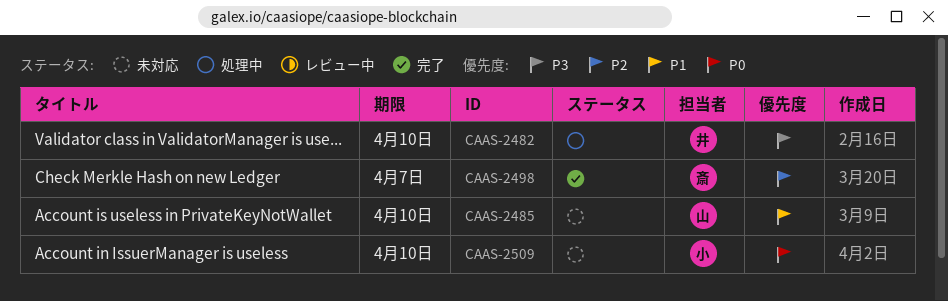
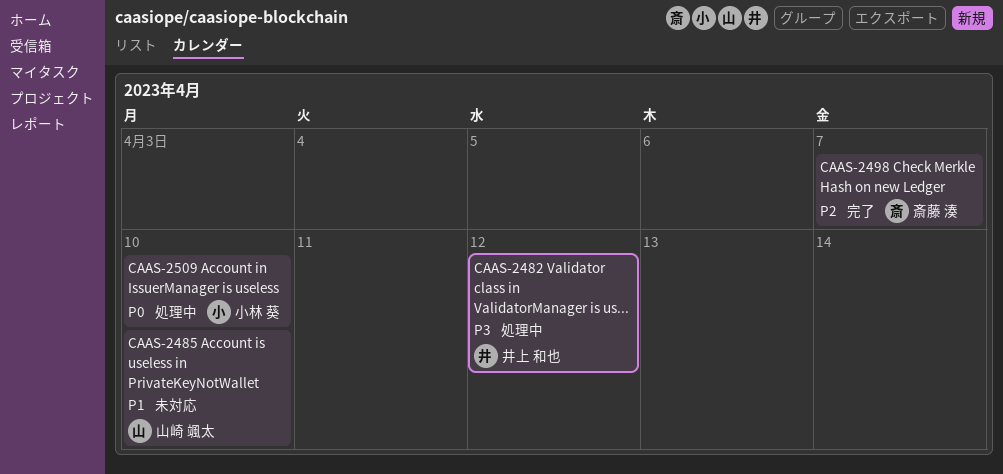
CAAS-2482, due: Apr 10 -> Apr 12
CAAS-2509, status: 未対応 -> 処理中

